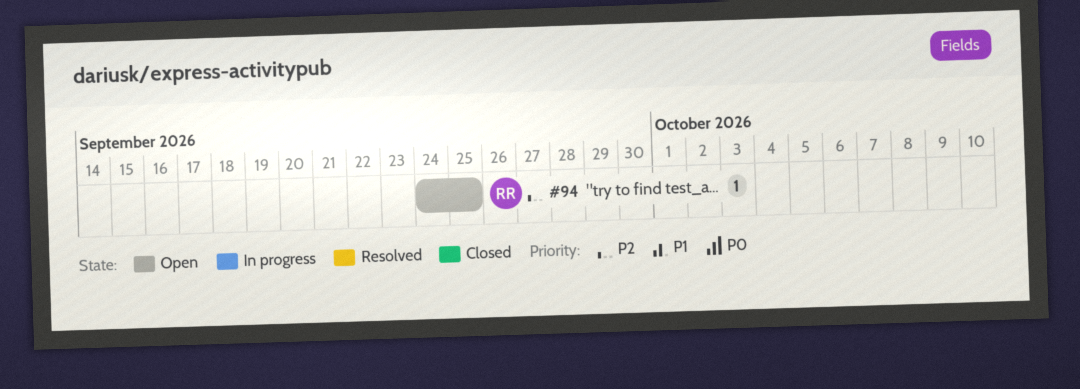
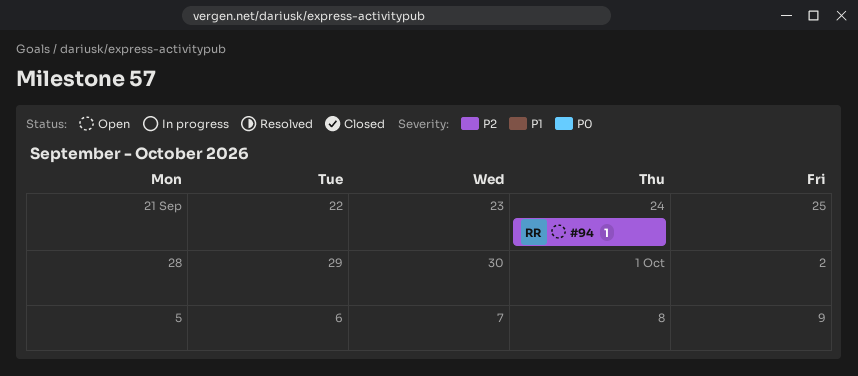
#94, due: Sep 25 -> Sep 24

